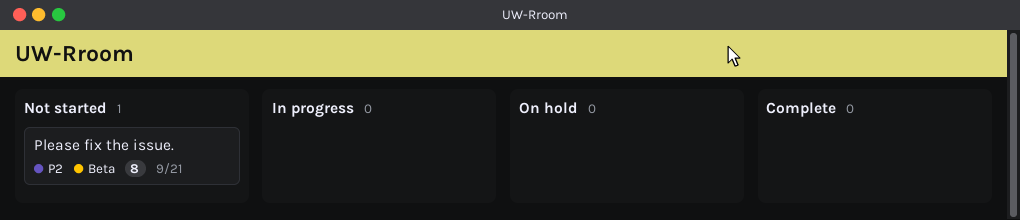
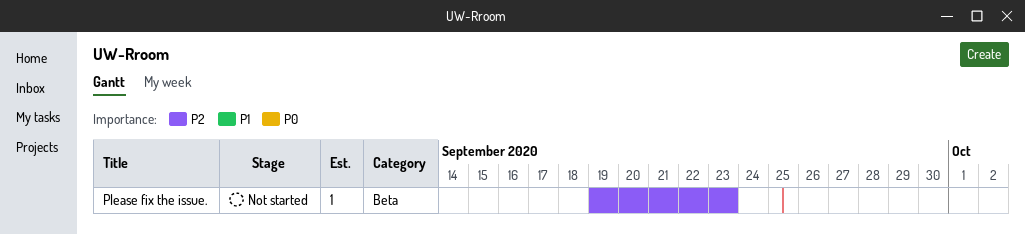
Please fix the issue., estimate: 8 -> 1
Please fix the issue., due: Sep 21 -> Sep 23

